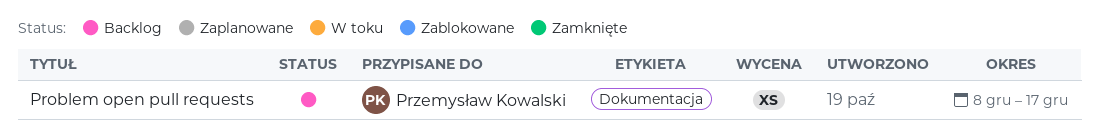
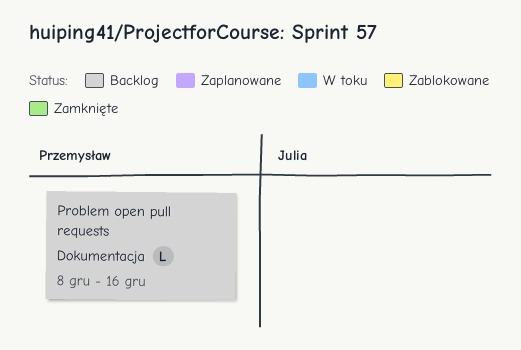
Problem open pull requests, estimate: XS -> L
Problem open pull requests, due: Dec 17 -> Dec 16

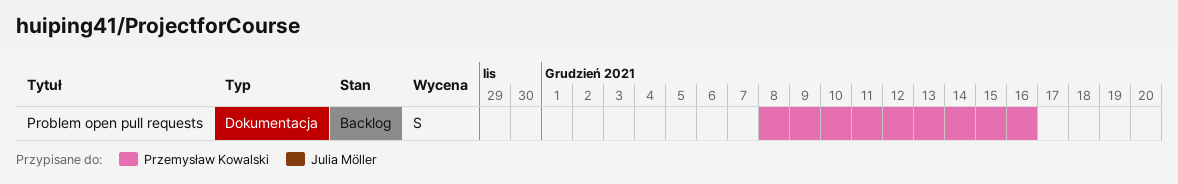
Problem open pull requests, estimate: L -> S

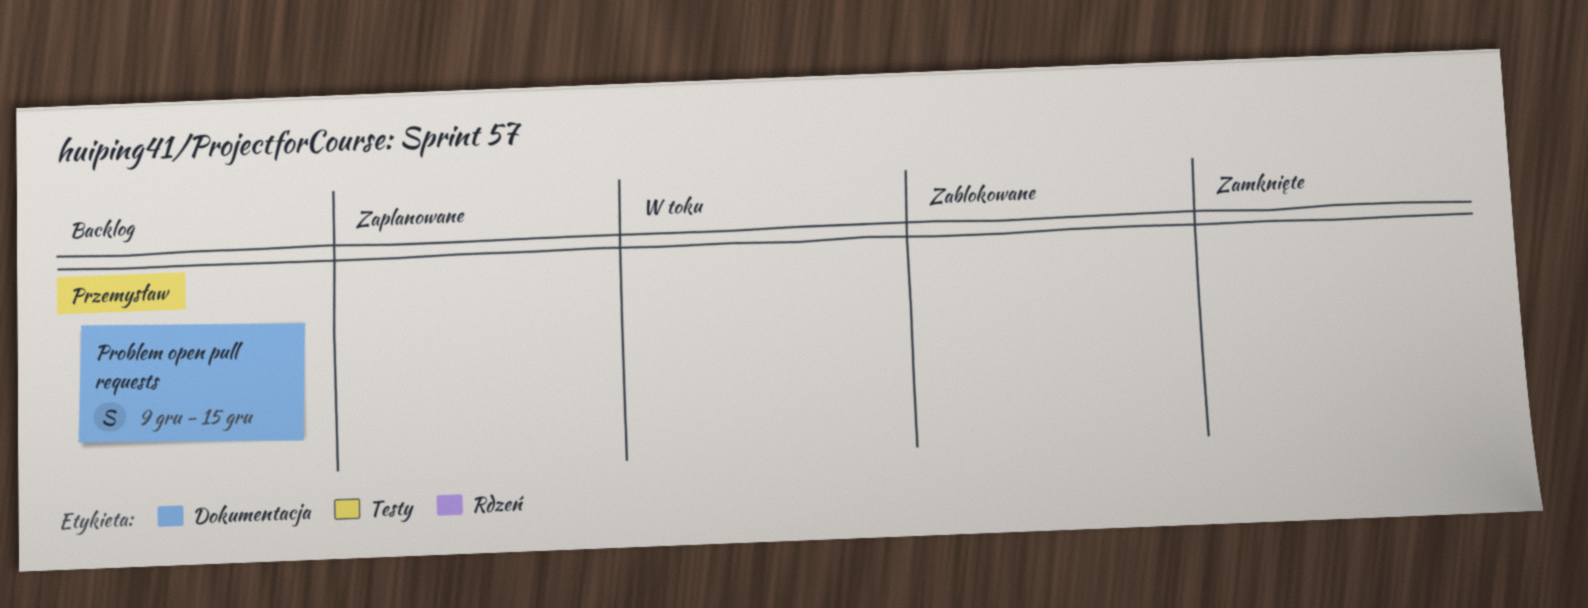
Problem open pull requests, start: Dec 8 -> Dec 9
Problem open pull requests, due: Dec 16 -> Dec 15

